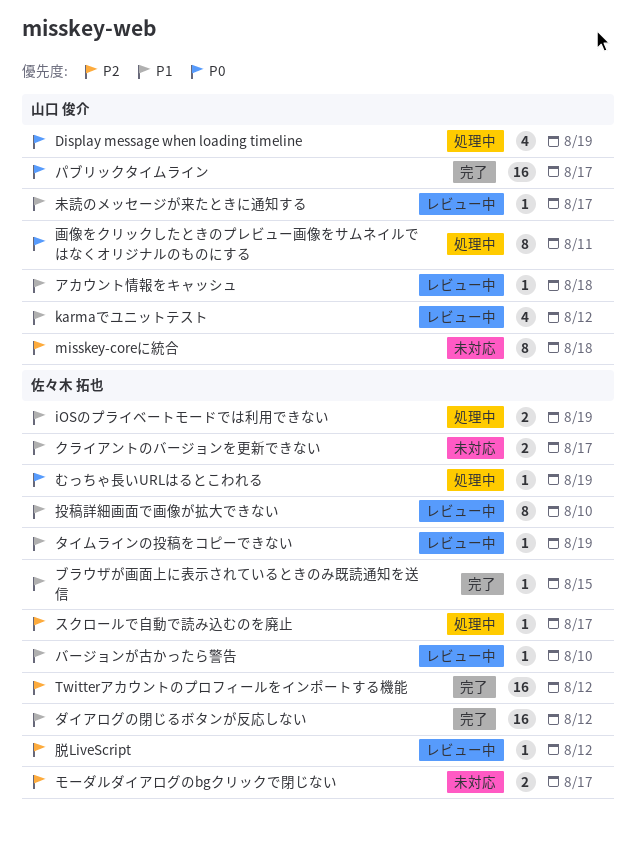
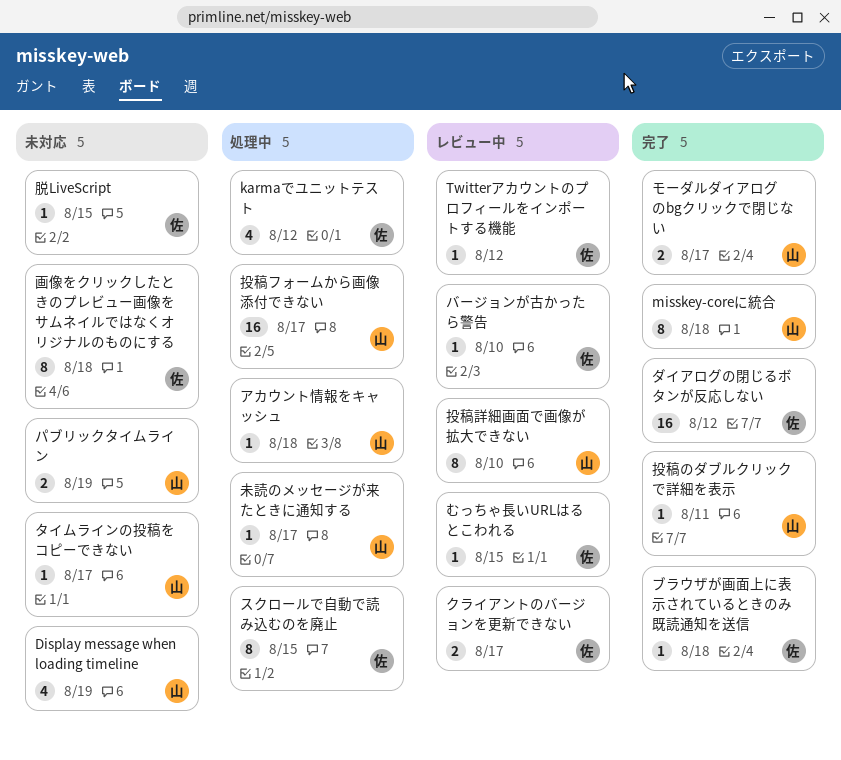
Display message when loading timeline, status: 処理中 -> 未対応
iOSのプライベートモードでは利用できない: present -> none
karmaでユニットテスト, status: レビュー中 -> 処理中
karmaでユニットテスト, owner: 山口 俊介 -> 佐々木 拓也
misskey-coreに統合, status: 未対応 -> 完了
Twitterアカウントのプロフィールをインポートする機能, status: 完了 -> レビュー中
Twitterアカウントのプロフィールをインポートする機能, estimate: 16 -> 1
むっちゃ長いURLはるとこわれる, status: 処理中 -> レビュー中
むっちゃ長いURLはるとこわれる, due: Aug 19 -> Aug 15
アカウント情報をキャッシュ, status: レビュー中 -> 処理中
クライアントのバージョンを更新できない, status: 未対応 -> レビュー中
スクロールで自動で読み込むのを廃止, estimate: 1 -> 8
スクロールで自動で読み込むのを廃止, due: Aug 17 -> Aug 15
タイムラインの投稿をコピーできない, status: レビュー中 -> 未対応
タイムラインの投稿をコピーできない, owner: 佐々木 拓也 -> 山口 俊介
タイムラインの投稿をコピーできない, due: Aug 19 -> Aug 17
パブリックタイムライン, status: 完了 -> 未対応
パブリックタイムライン, estimate: 16 -> 2
パブリックタイムライン, due: Aug 17 -> Aug 19
ブラウザが画面上に表示されているときのみ既読通知を送信, due: Aug 15 -> Aug 18
モーダルダイアログのbgクリックで閉じない, status: 未対応 -> 完了
モーダルダイアログのbgクリックで閉じない, owner: 佐々木 拓也 -> 山口 俊介
投稿のダブルクリックで詳細を表示: none -> present
投稿フォームから画像添付できない: none -> present
投稿詳細画面で画像が拡大できない, owner: 佐々木 拓也 -> 山口 俊介
未読のメッセージが来たときに通知する, status: レビュー中 -> 処理中
画像をクリックしたときのプレビュー画像をサムネイルではなくオリジナルのものにする, status: 処理中 -> 未対応
画像をクリックしたときのプレビュー画像をサムネイルではなくオリジナルのものにする, owner: 山口 俊介 -> 佐々木 拓也
画像をクリックしたときのプレビュー画像をサムネイルではなくオリジナルのものにする, due: Aug 11 -> Aug 18
脱LiveScript, status: レビュー中 -> 未対応
脱LiveScript, due: Aug 12 -> Aug 15

